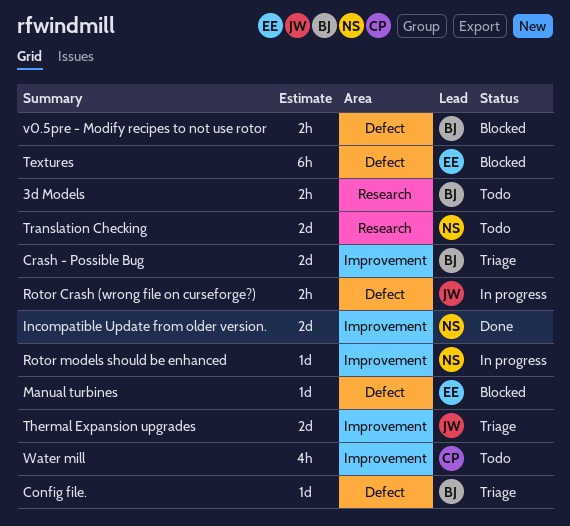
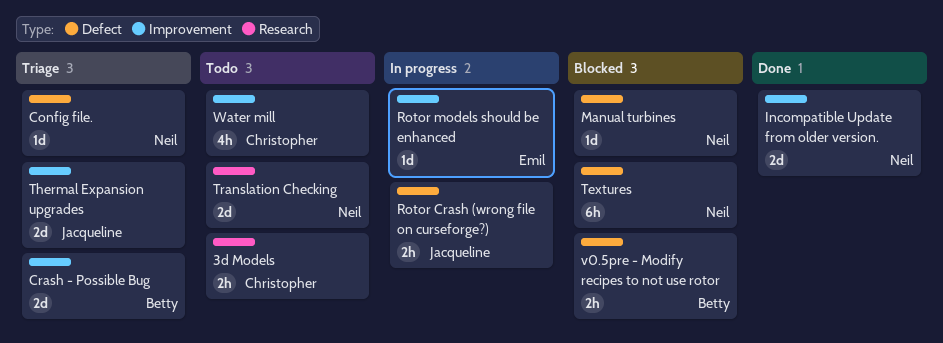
3d Models, owner: Betty -> Christopher
Config file., owner: Betty -> Neil
Manual turbines, owner: Emil -> Neil
Rotor models should be enhanced, owner: Neil -> Emil
Textures, owner: Emil -> Neil

